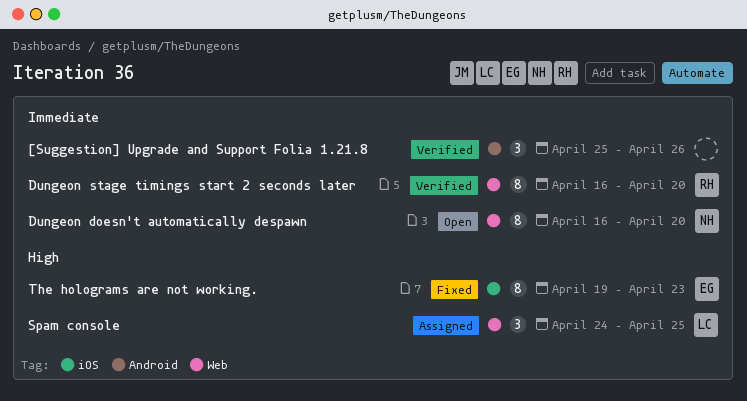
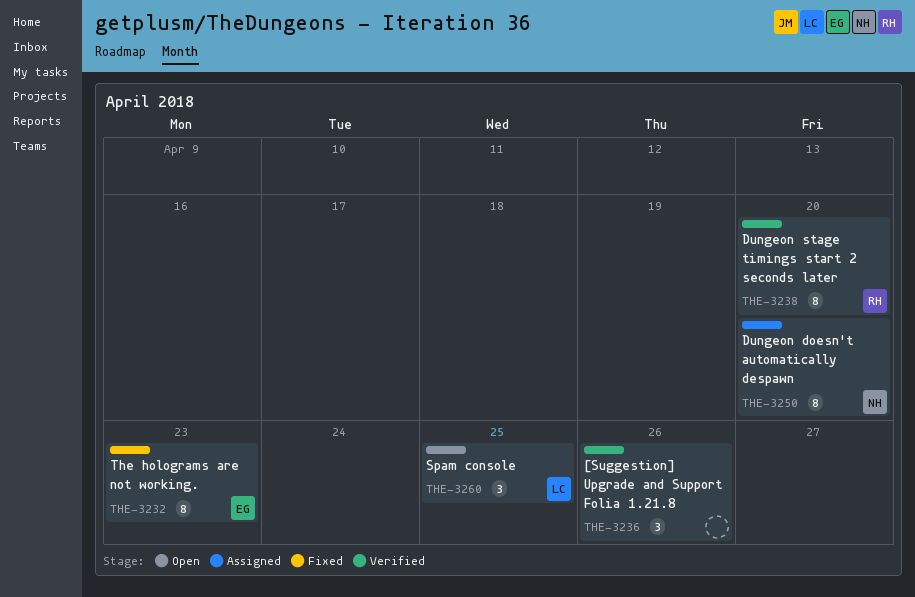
Dungeon doesn't automatically despawn, status: Open -> Assigned
Spam console, status: Assigned -> Open

